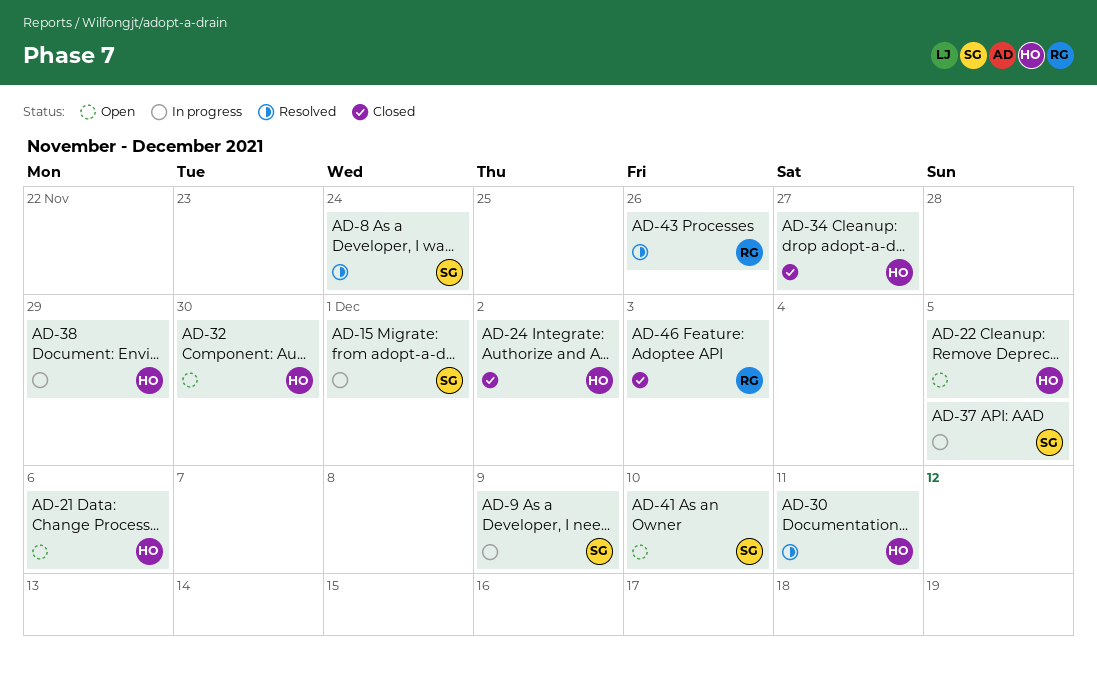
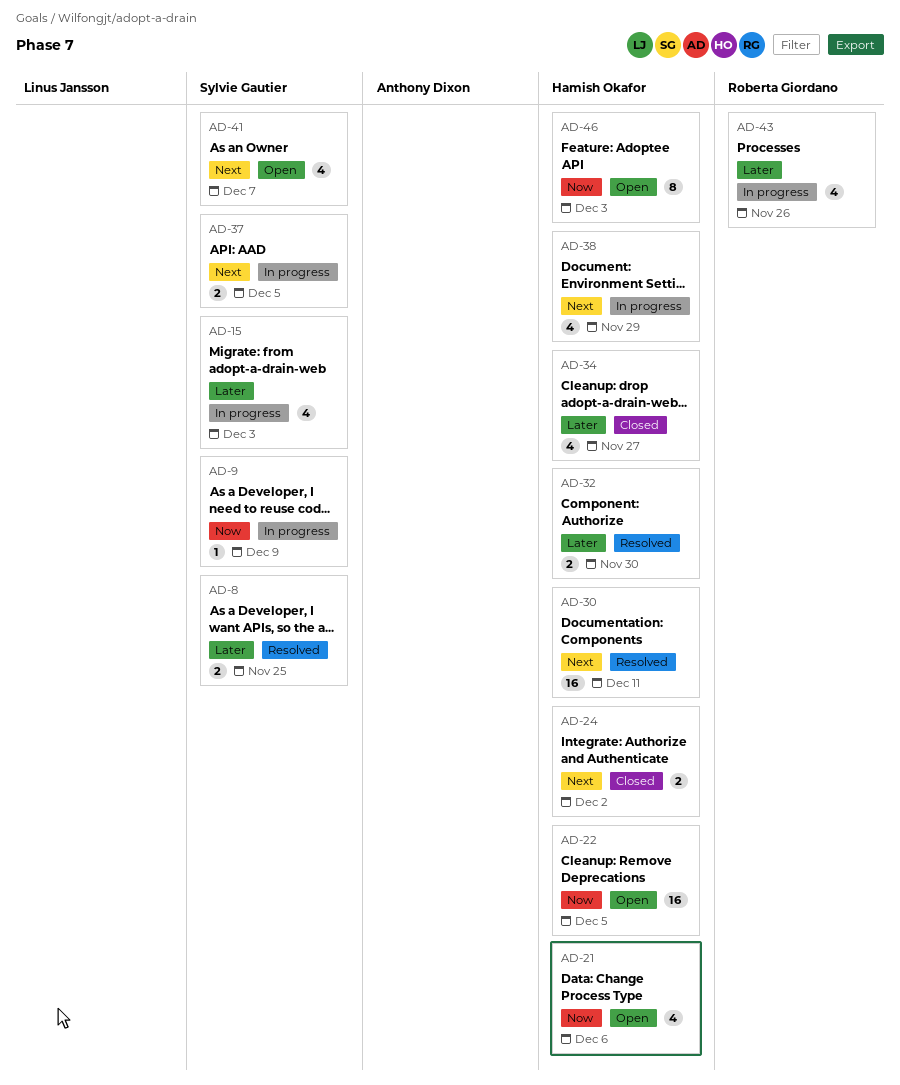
AD-8, due: Nov 24 -> Nov 25
AD-15, due: Dec 1 -> Dec 3
AD-32, status: Open -> Resolved
AD-41, due: Dec 10 -> Dec 7
AD-43, status: Resolved -> In progress
AD-46, status: Closed -> Open
AD-46, owner: Roberta Giordano -> Hamish Okafor

